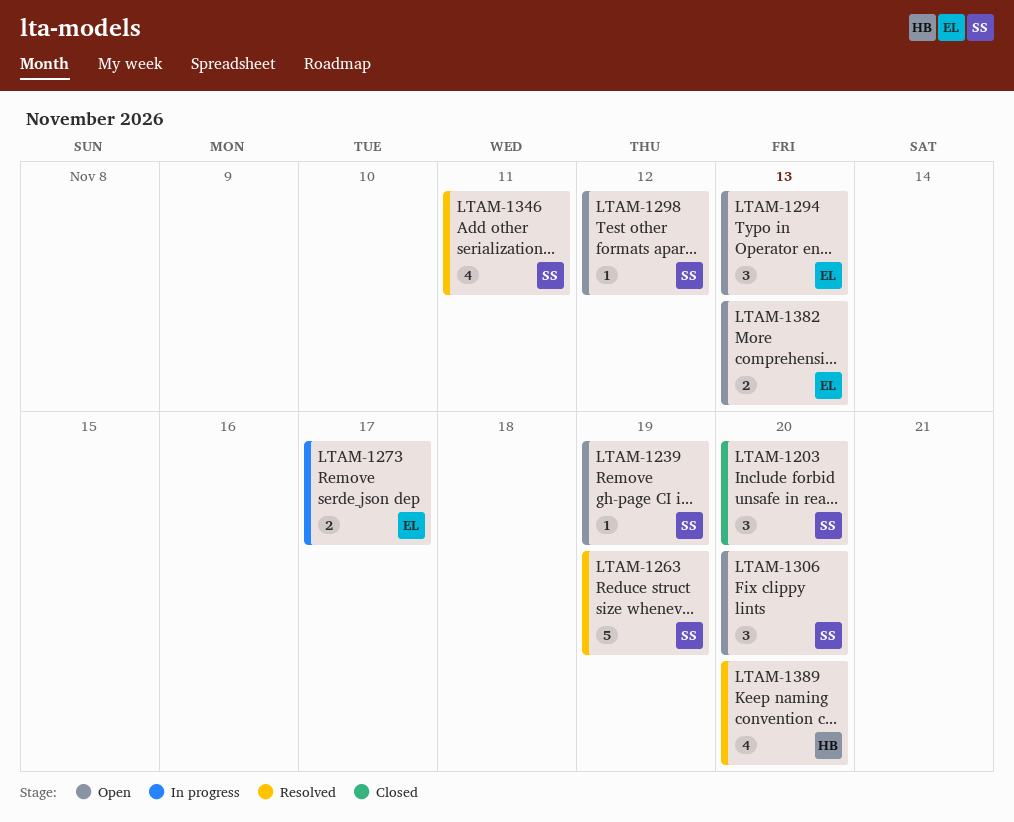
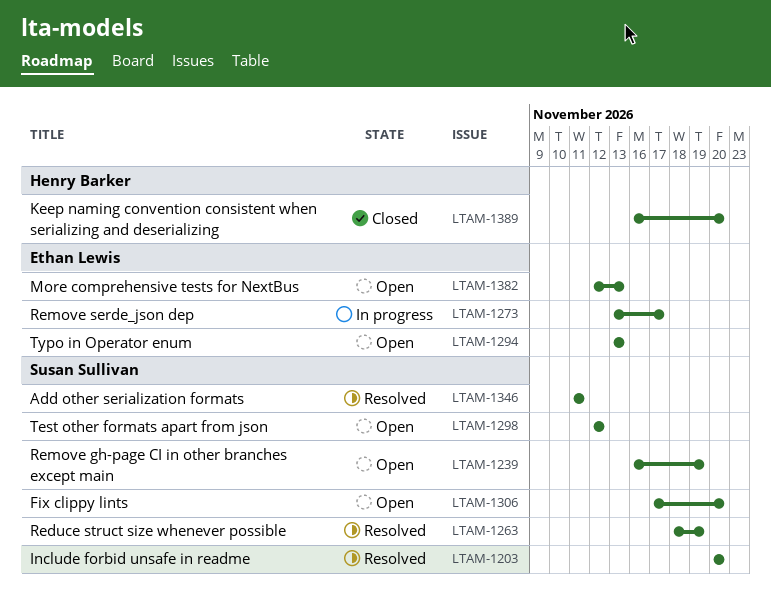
LTAM-1203, status: Closed -> Resolved
LTAM-1389, status: Resolved -> Closed

